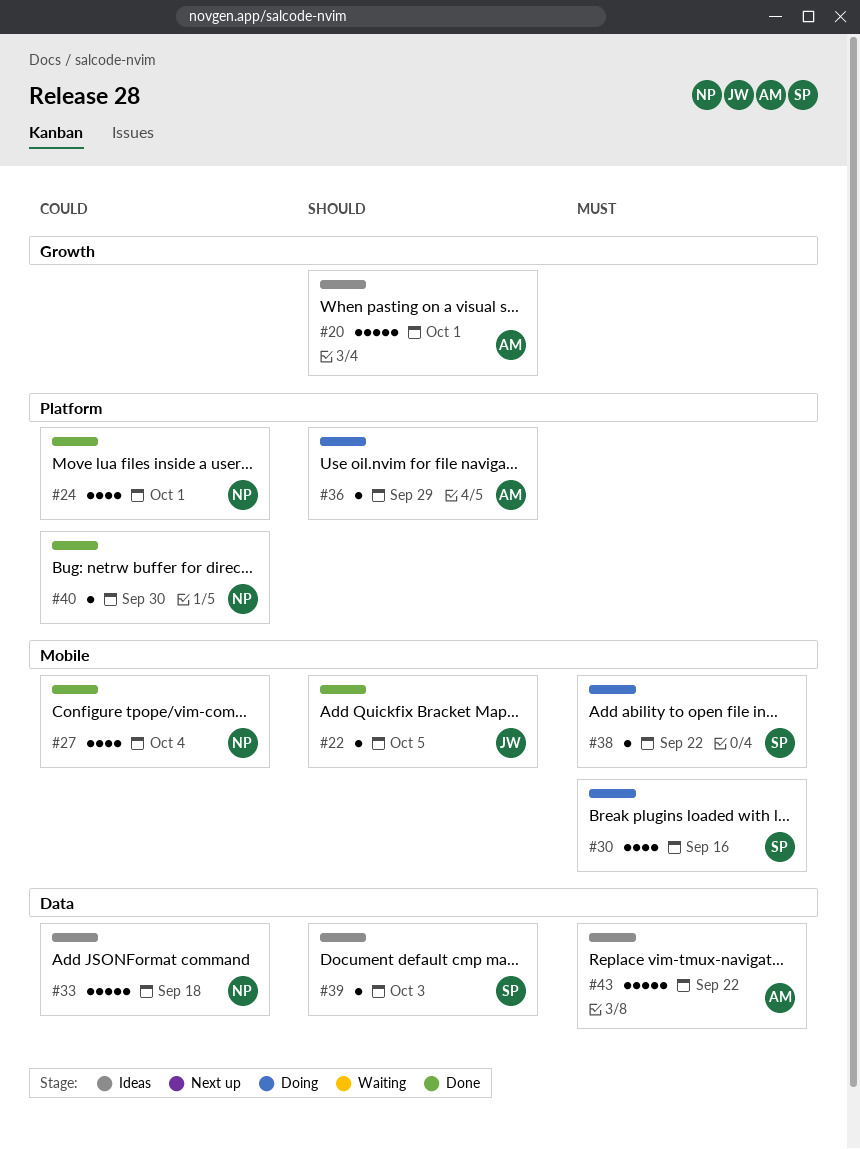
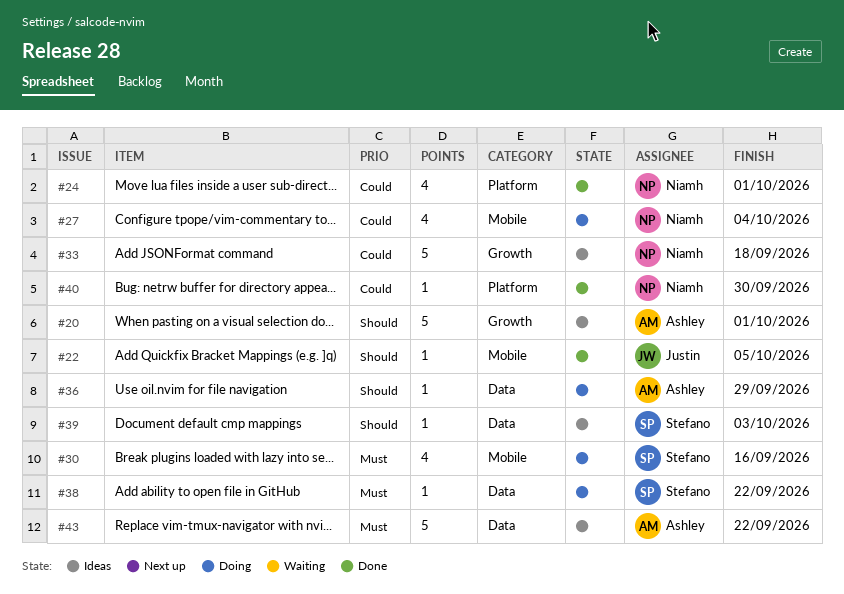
#27, status: Done -> Doing
#33, label: Data -> Growth
#36, label: Platform -> Data
#38, label: Mobile -> Data

